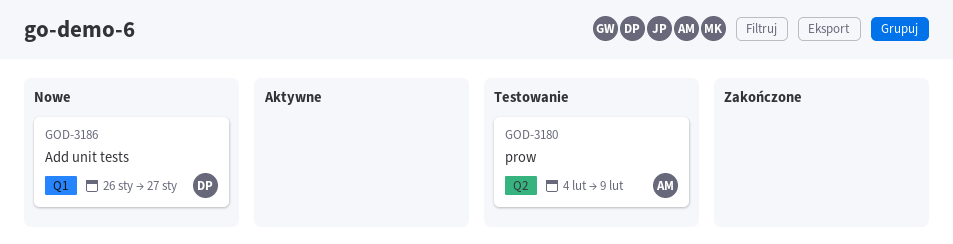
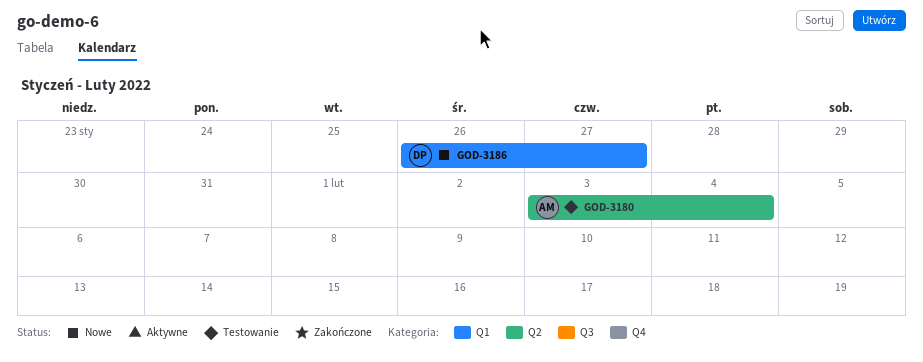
GOD-3180, start: Feb 4 -> Feb 3
GOD-3180, due: Feb 9 -> Feb 4

